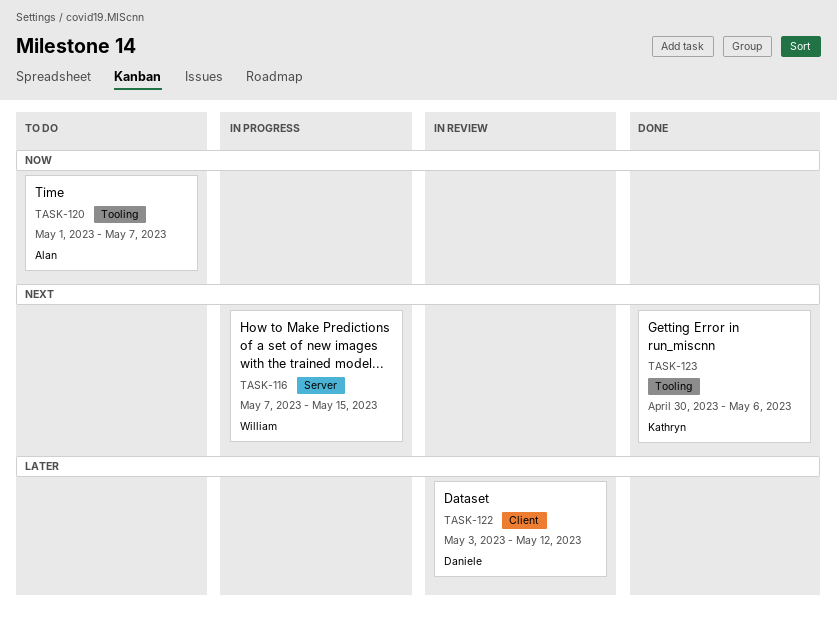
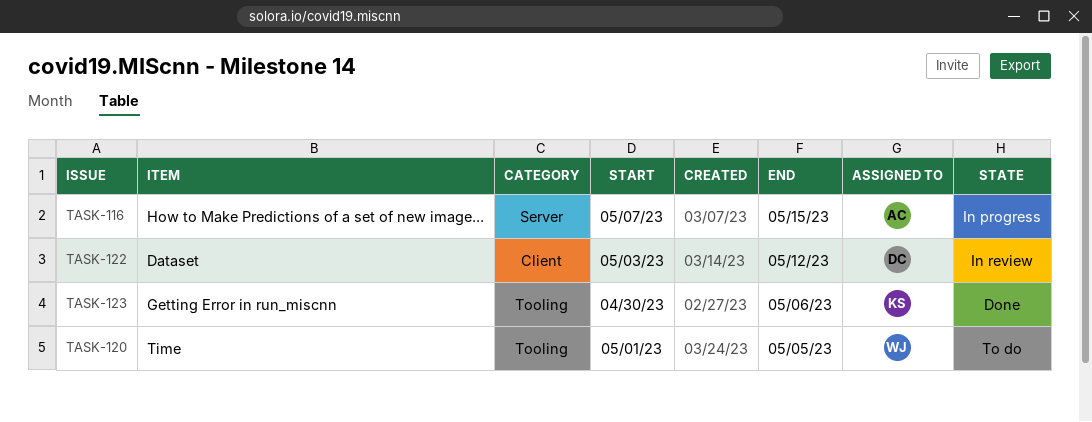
TASK-116, owner: William -> Alan
TASK-120, owner: Alan -> William
TASK-120, due: May 7 -> May 5

